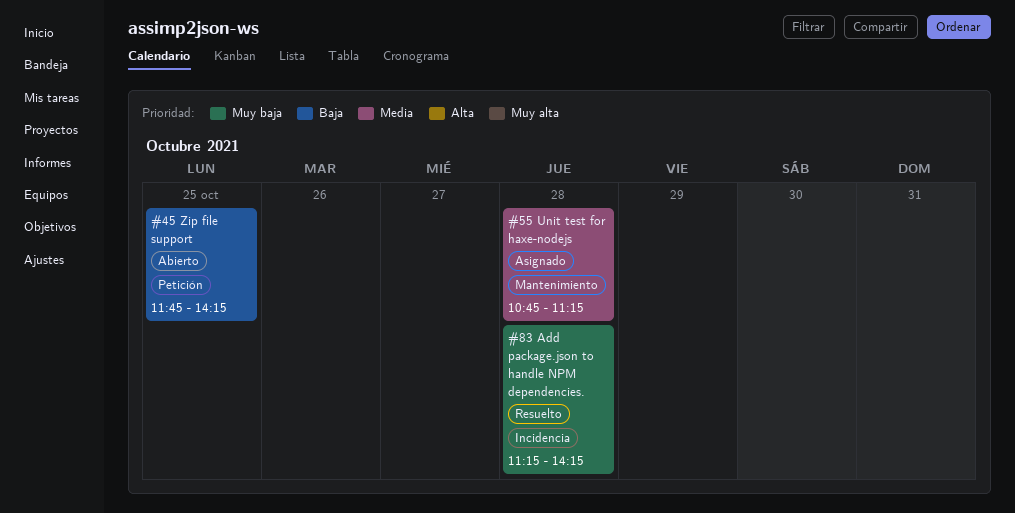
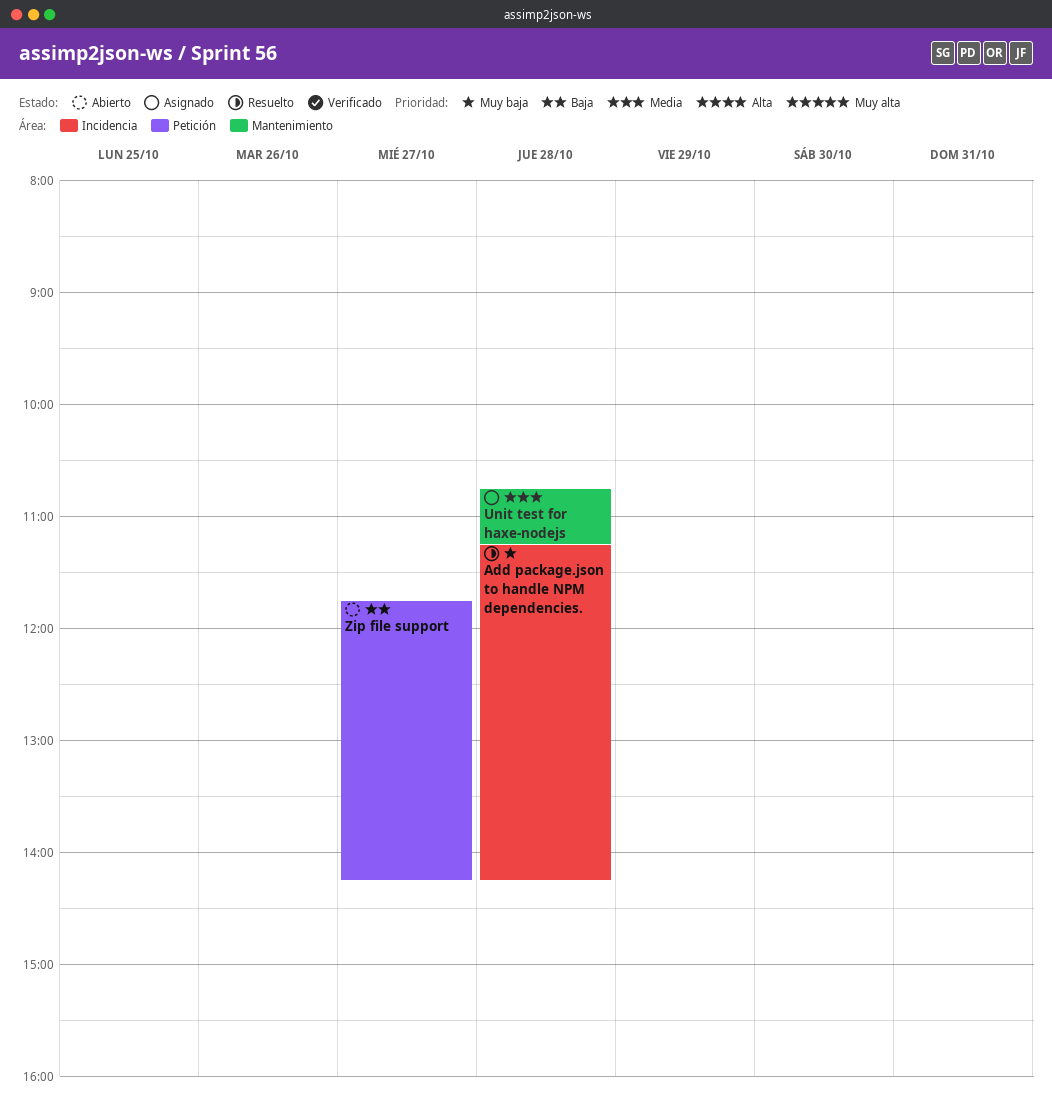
Zip file support, day: Oct 25 -> Oct 27

